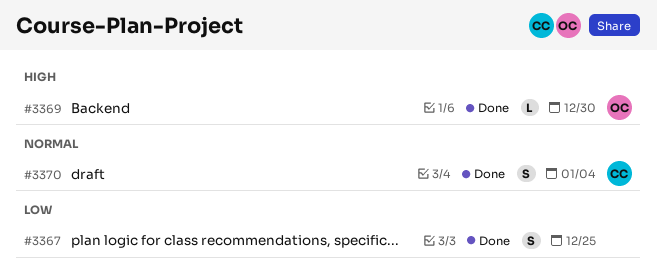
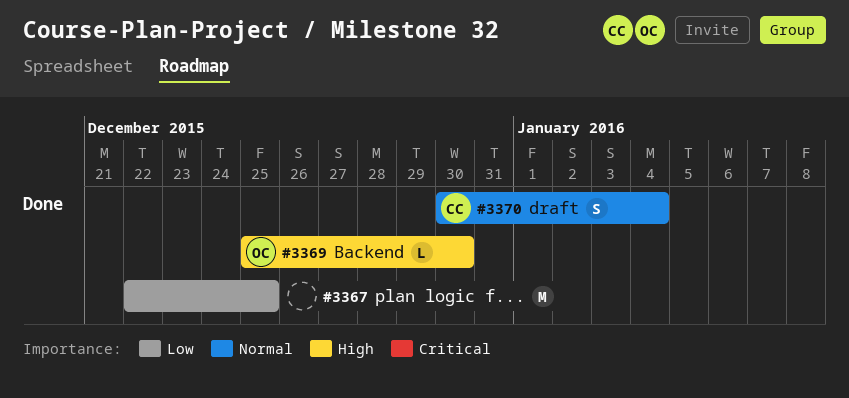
#3367, estimate: S -> M

